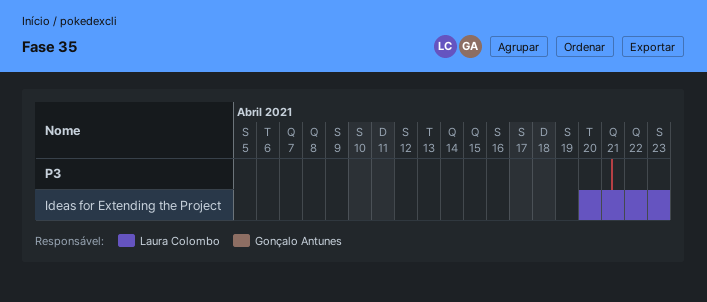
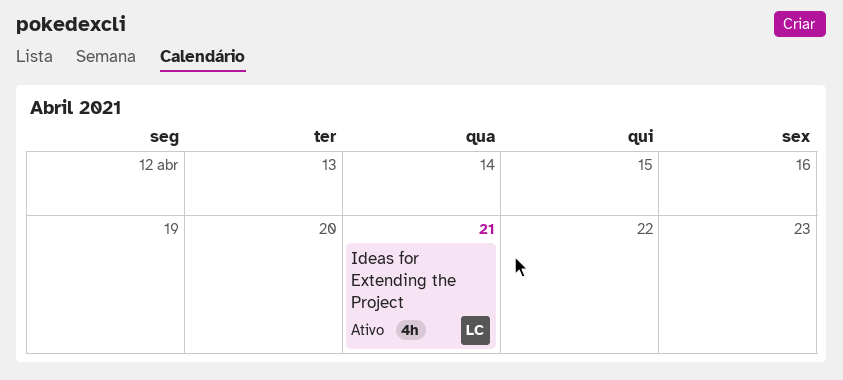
Ideas for Extending the Project, due: Apr 23 -> Apr 21

